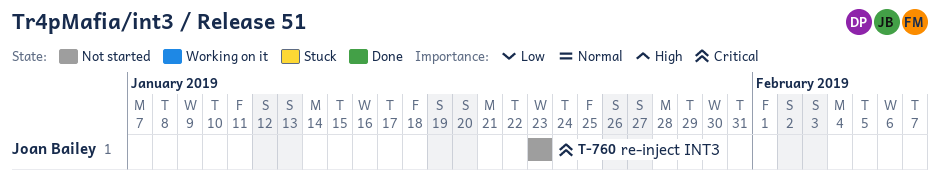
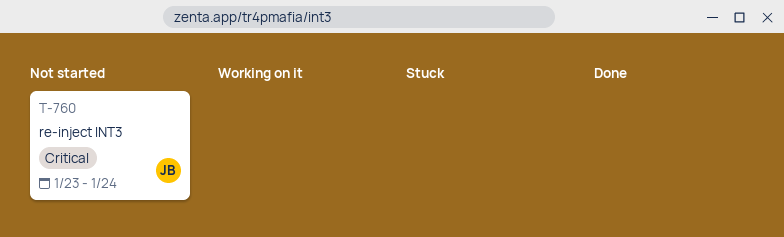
T-760, due: Jan 23 -> Jan 24

